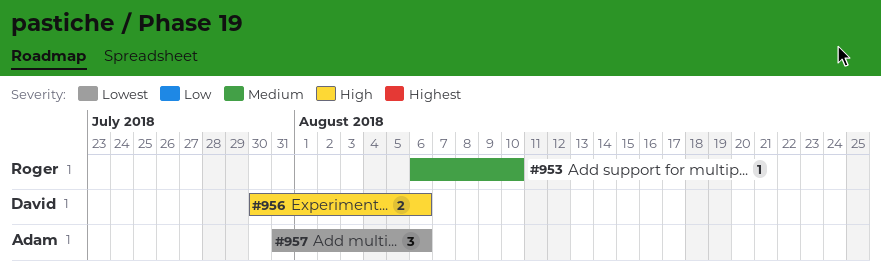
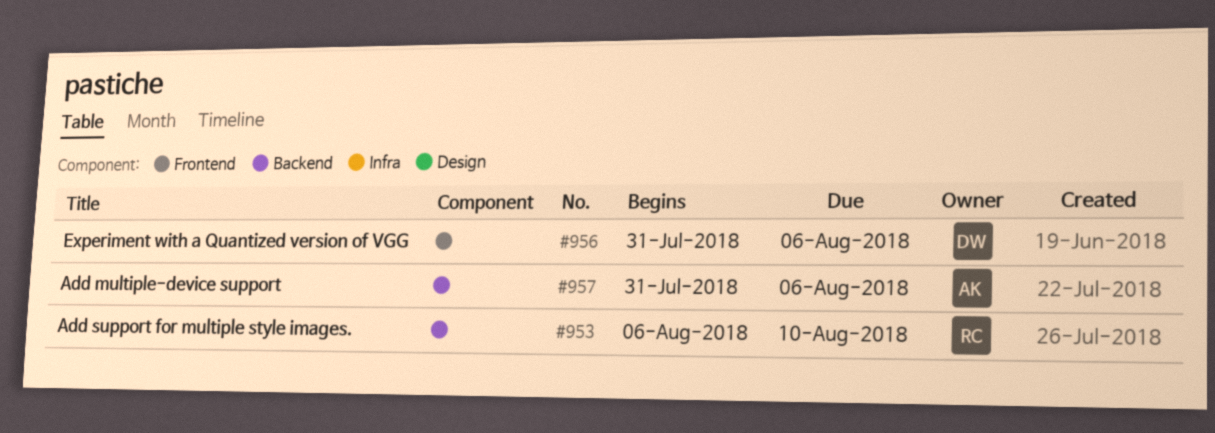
#956, start: Jul 30 -> Jul 31

